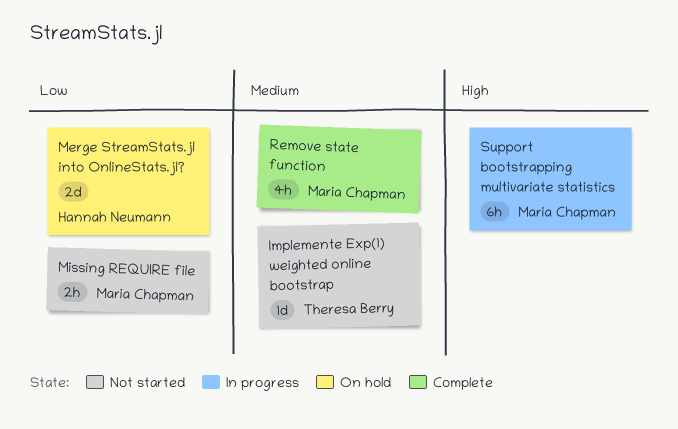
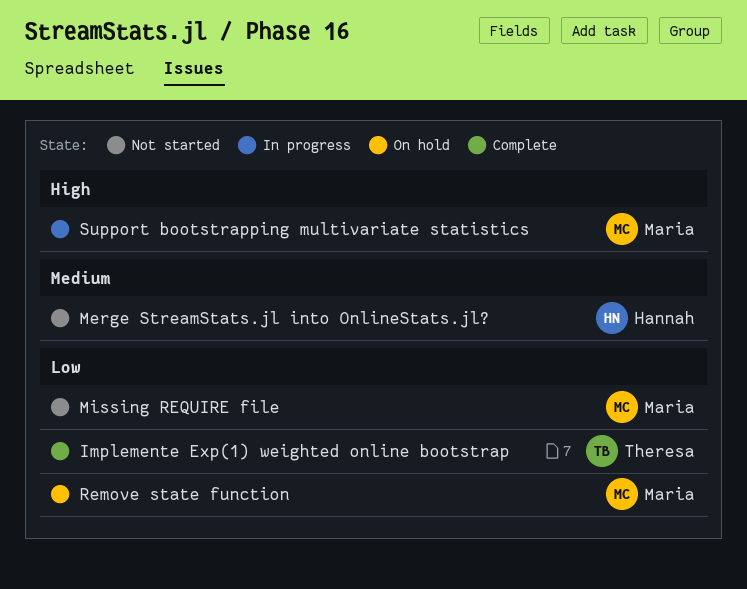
Implemente Exp(1) weighted online bootstrap, status: Not started -> Complete
Implemente Exp(1) weighted online bootstrap, priority: Medium -> Low
Merge StreamStats.jl into OnlineStats.jl?, status: On hold -> Not started
Merge StreamStats.jl into OnlineStats.jl?, priority: Low -> Medium
Remove state function, status: Complete -> On hold
Remove state function, priority: Medium -> Low

